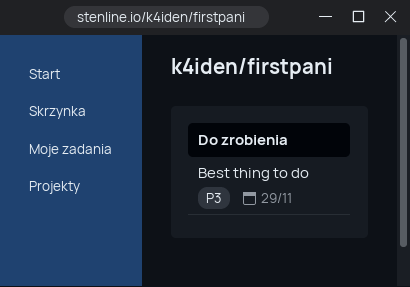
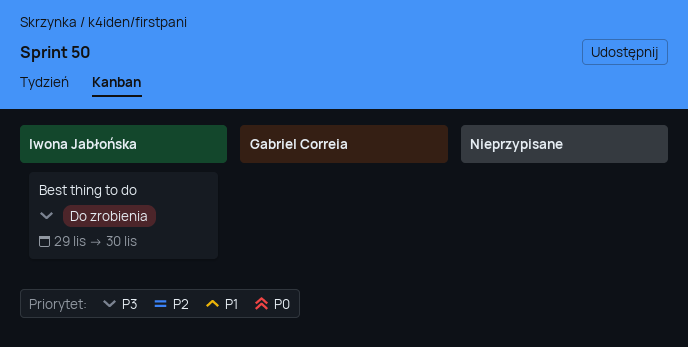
Best thing to do, due: Nov 29 -> Nov 30

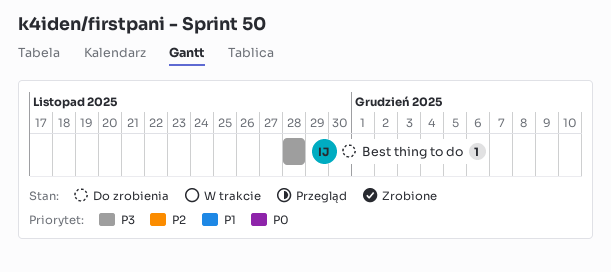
Best thing to do, start: Nov 29 -> Nov 28
Best thing to do, due: Nov 30 -> Nov 28

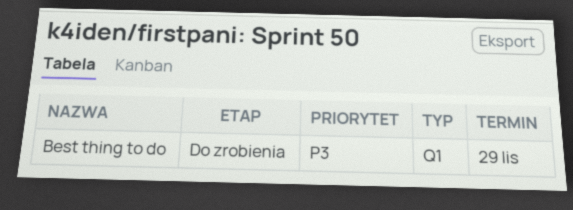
Best thing to do, due: Nov 28 -> Nov 29

